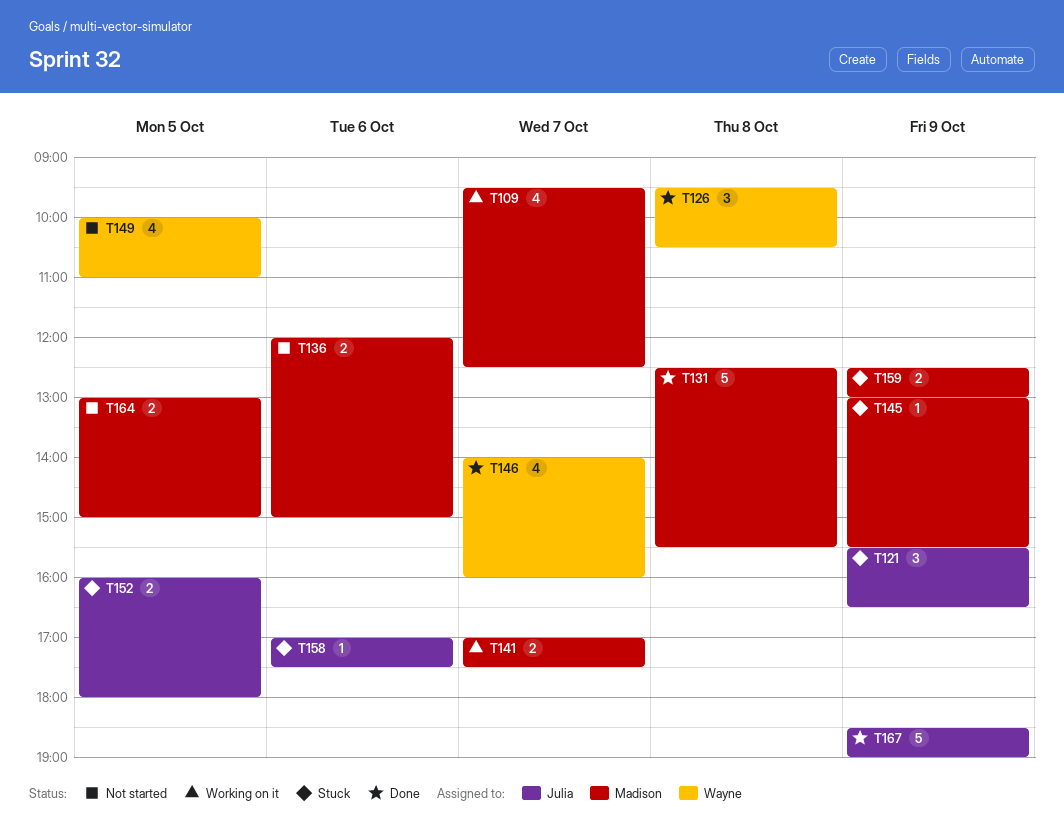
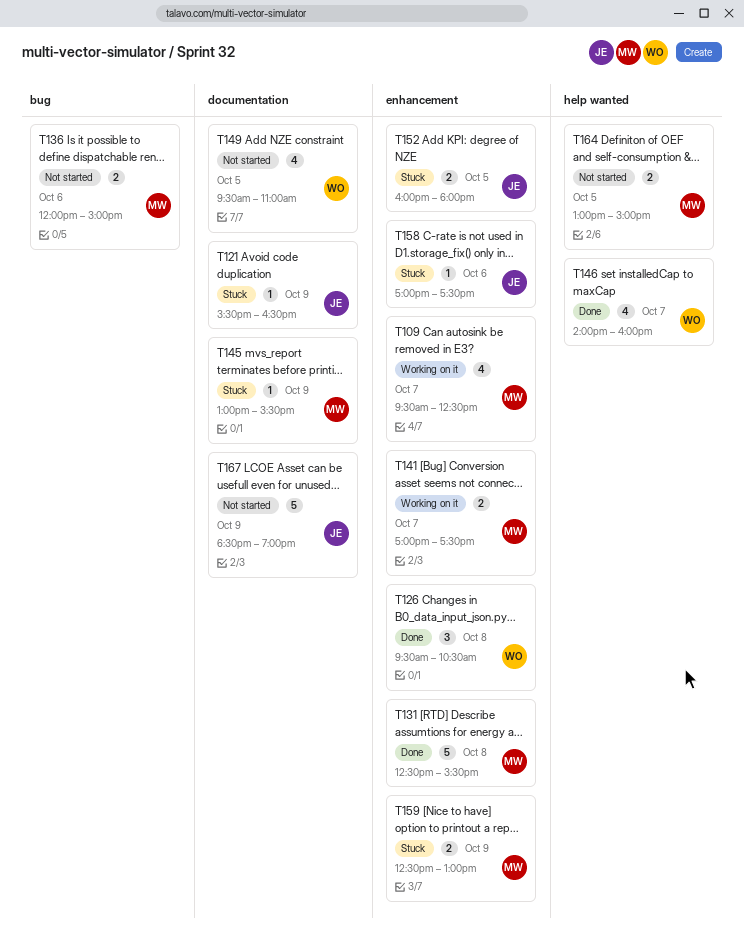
T121, estimate: 3 -> 1
T149, begins: 10:00 -> 09:30
T167, status: Done -> Not started

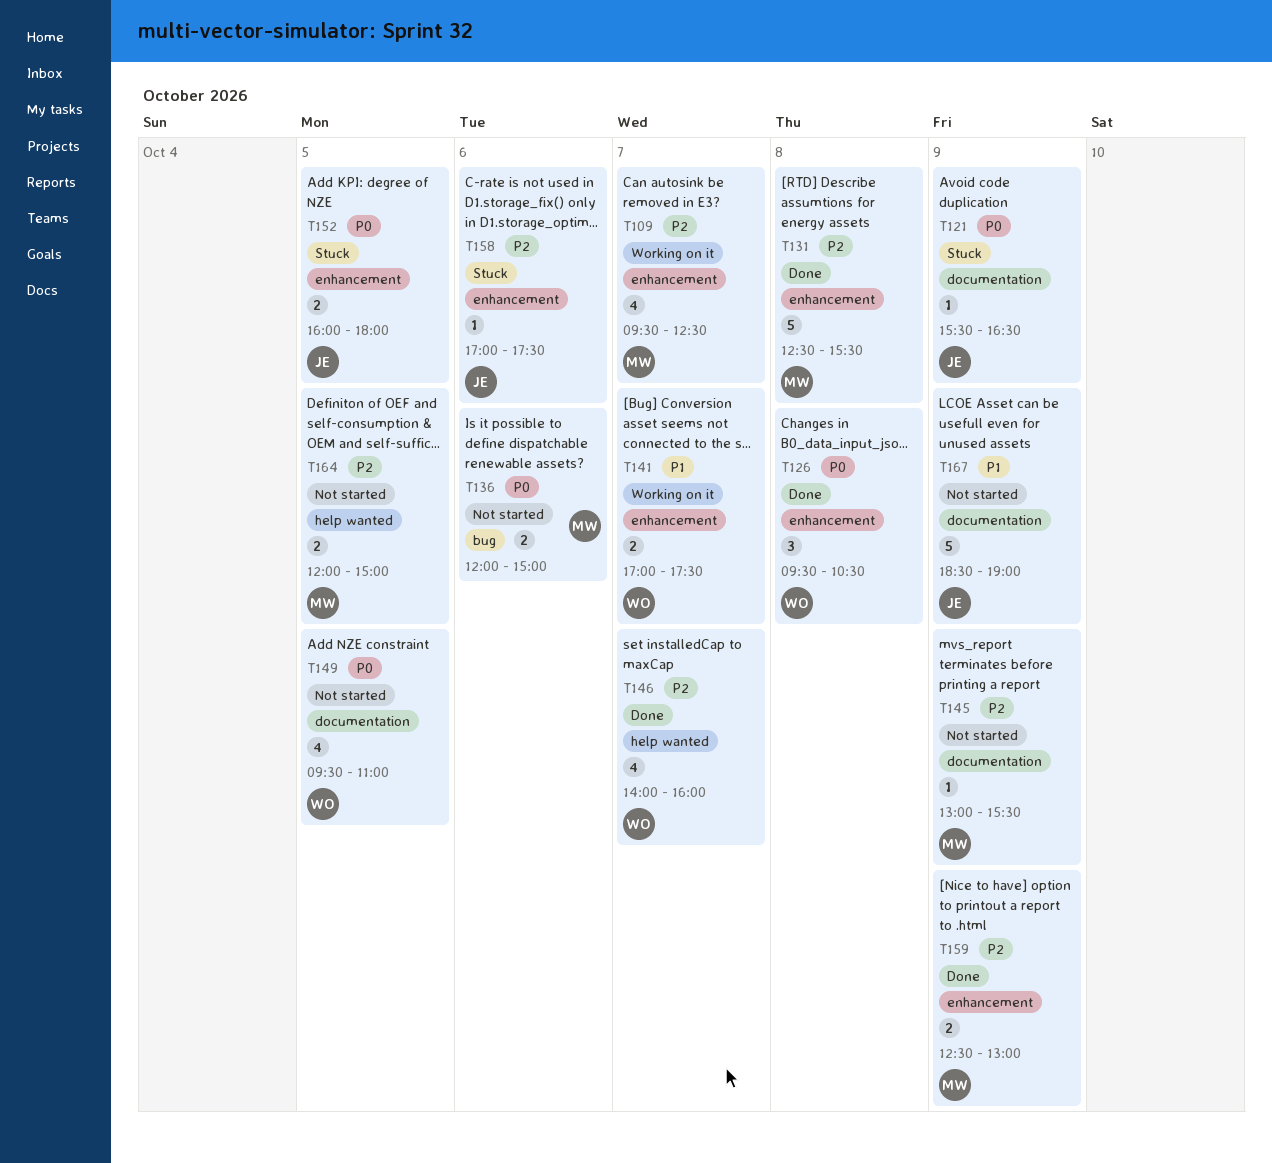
T141, owner: MW -> WO
T145, status: Stuck -> Not started
T159, status: Stuck -> Done
T164, begins: 13:00 -> 12:00

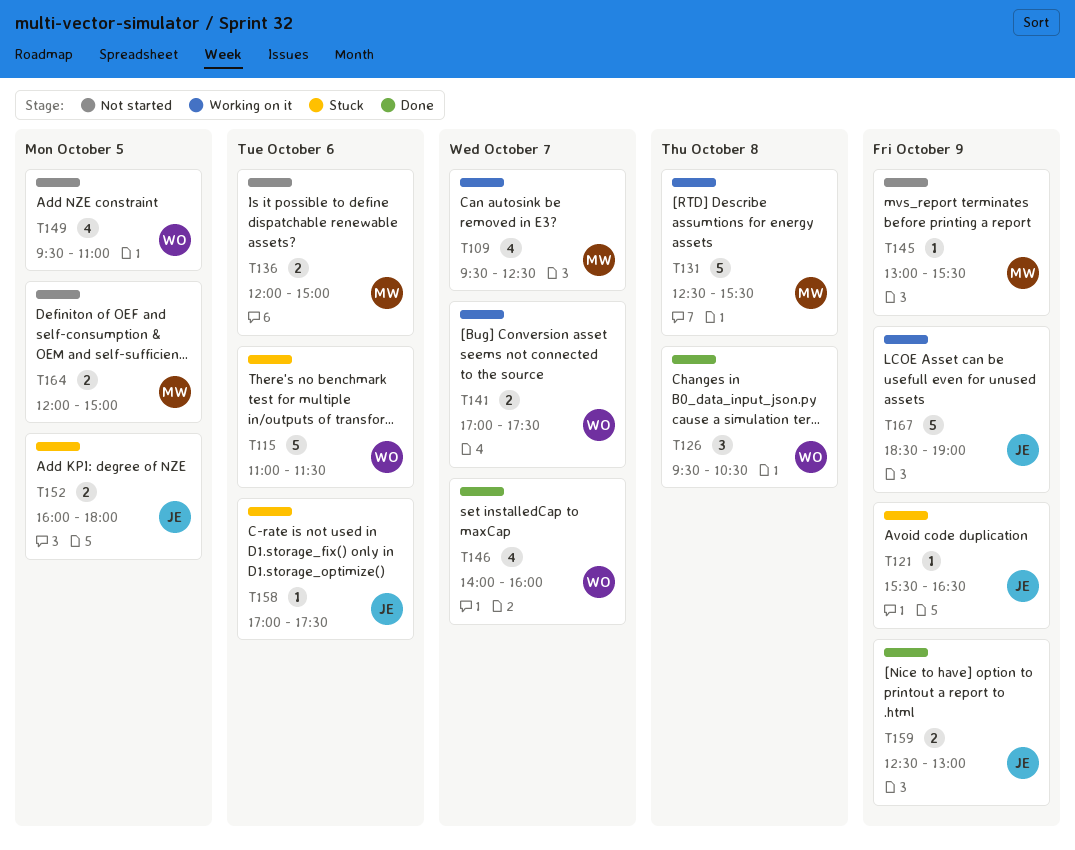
T115: none -> present
T131, status: Done -> Working on it
T159, owner: MW -> JE
T167, status: Not started -> Working on it

